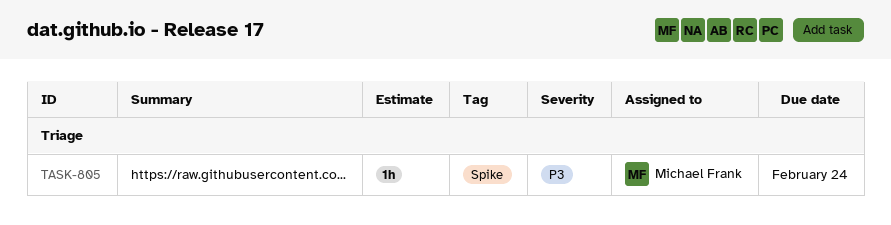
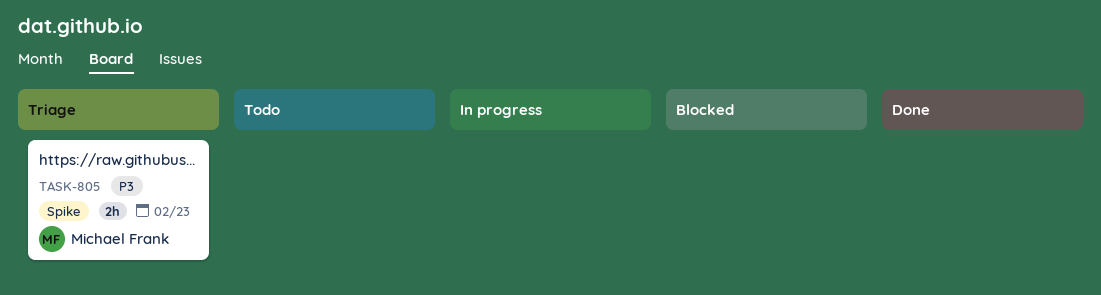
TASK-805, estimate: 1h -> 2h
TASK-805, due: Feb 24 -> Feb 23

